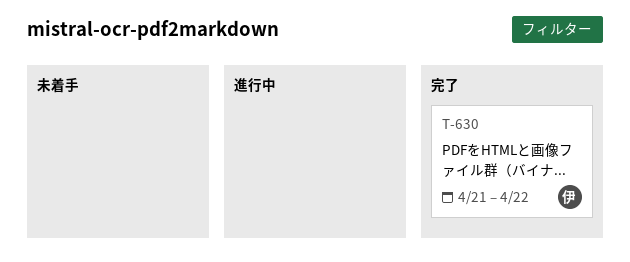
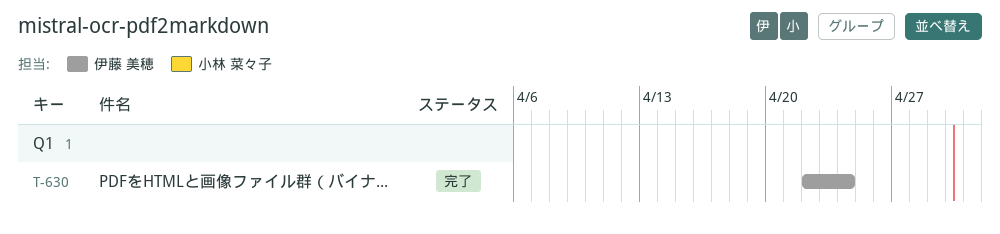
T-630, start: Apr 21 -> Apr 22
T-630, due: Apr 22 -> Apr 24

